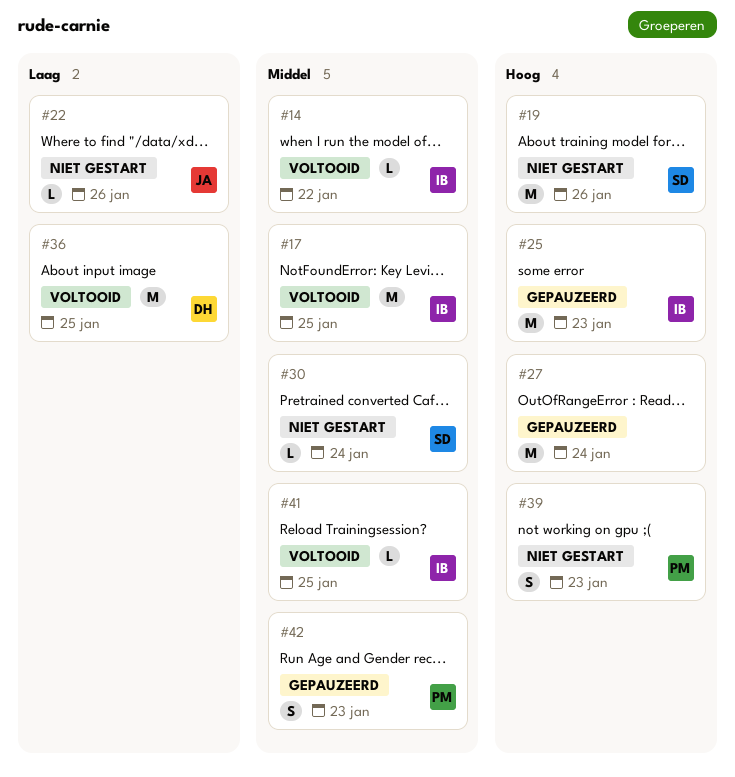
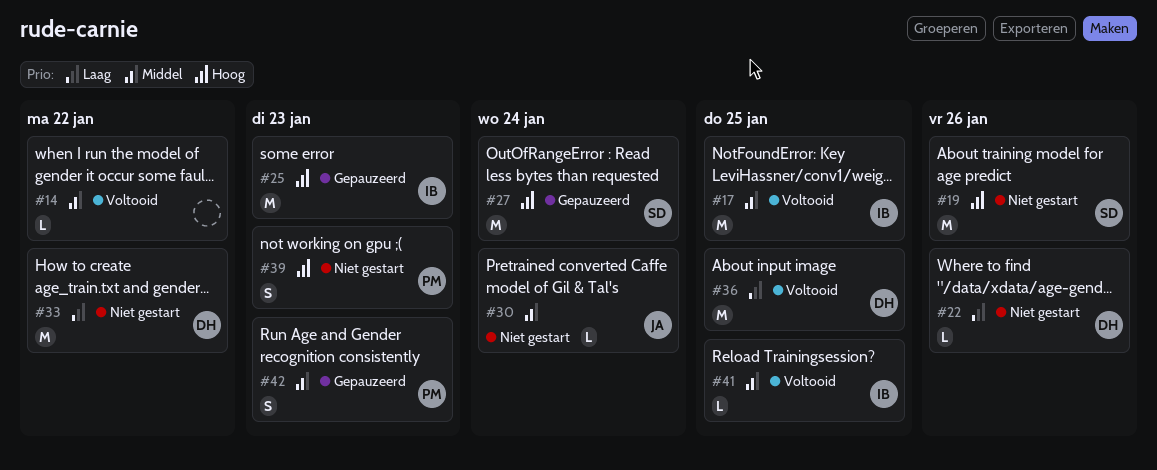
#14, owner: IB -> none
#22, owner: JA -> DH
#27, owner: none -> SD
#30, owner: SD -> JA
#33: none -> present

